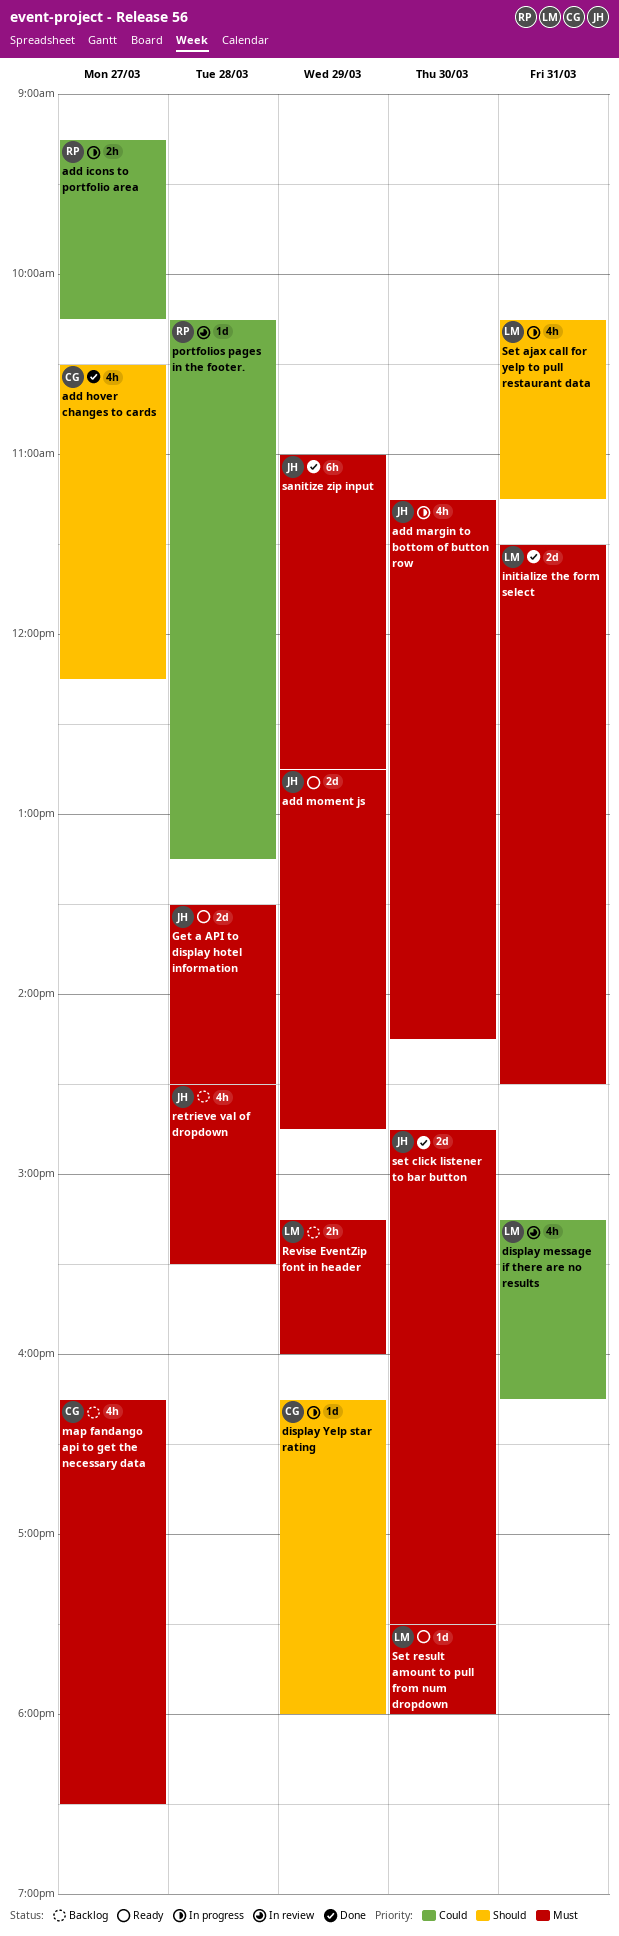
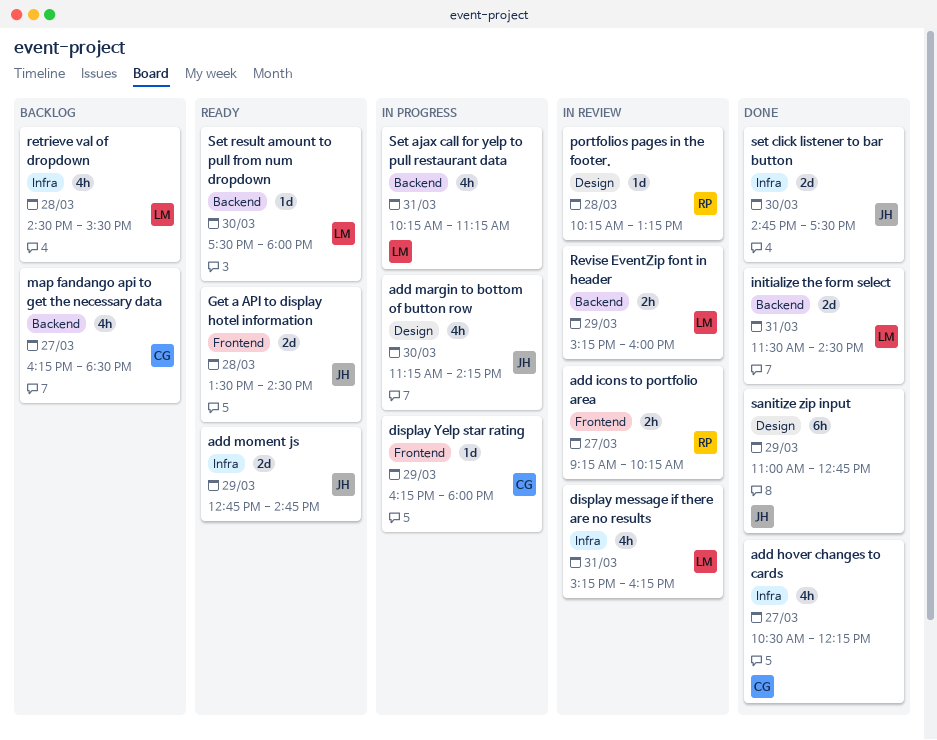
add icons to portfolio area, status: In progress -> In review
retrieve val of dropdown, owner: JH -> LM
Revise EventZip font in header, status: Backlog -> In review

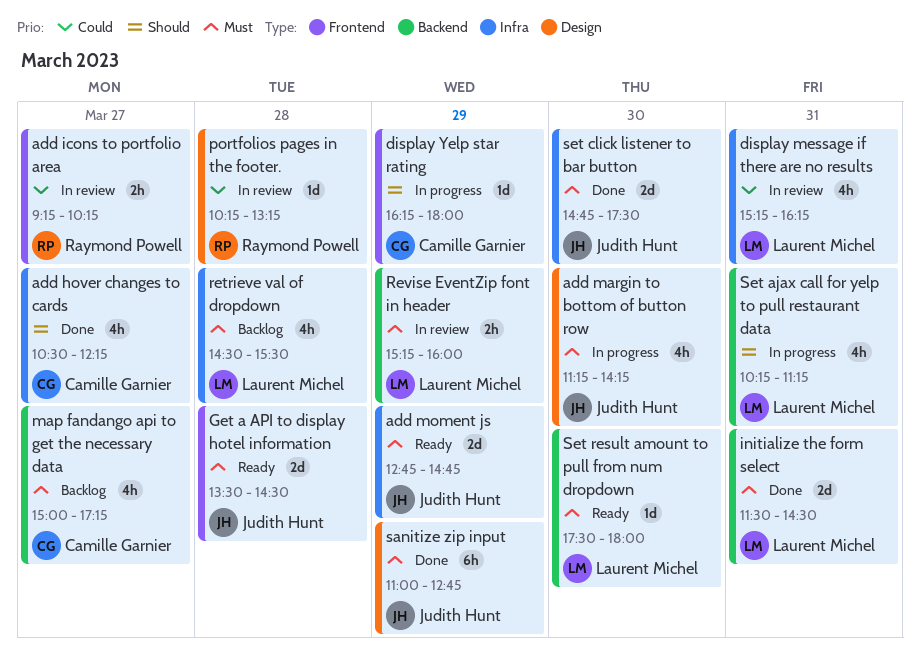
map fandango api to get the necessary data, begins: 16:15 -> 15:00
map fandango api to get the necessary data, ends: 18:30 -> 17:15

